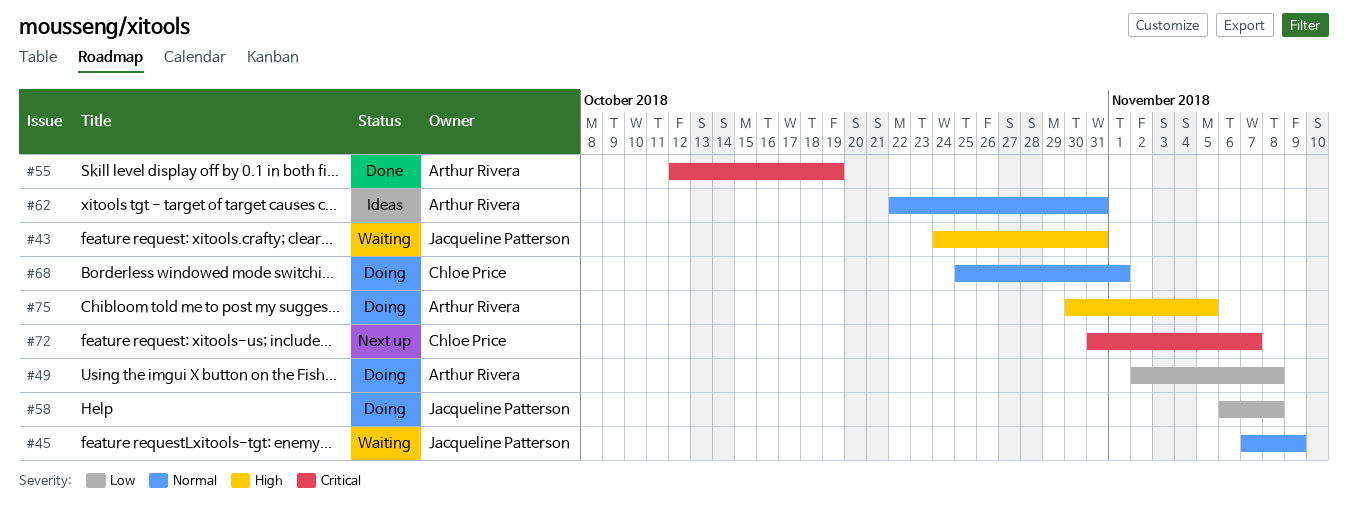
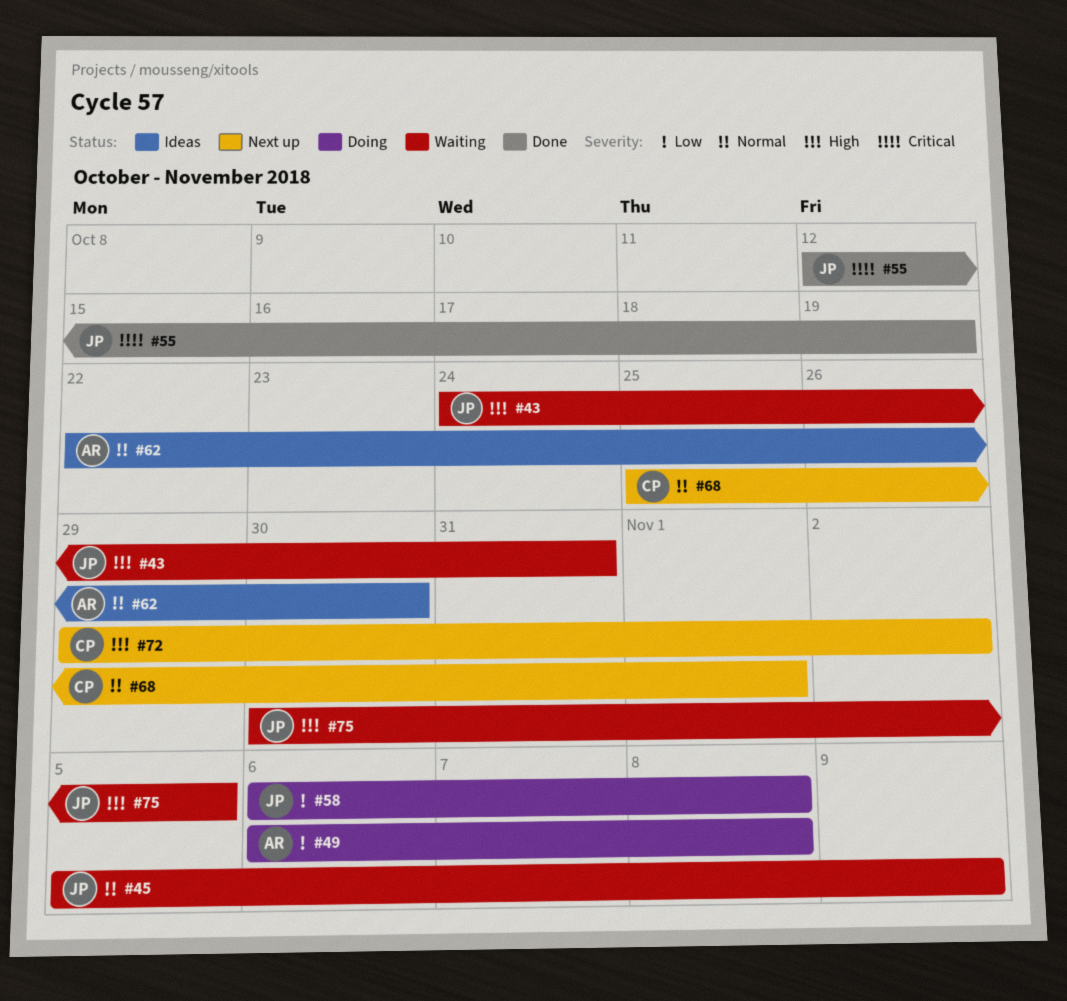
#45, start: Nov 7 -> Nov 5
#49, start: Nov 2 -> Nov 6
#55, owner: Arthur Rivera -> Jacqueline Patterson
#62, due: Oct 31 -> Oct 30
#68, status: Doing -> Next up
#72, priority: Critical -> High
#72, start: Oct 31 -> Oct 29
#72, due: Nov 7 -> Nov 2
#75, status: Doing -> Waiting
#75, owner: Arthur Rivera -> Jacqueline Patterson

